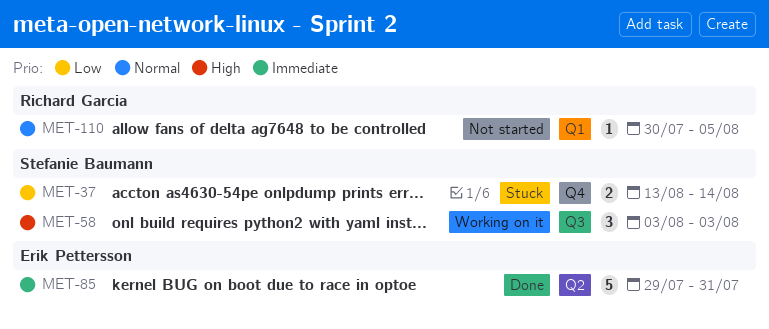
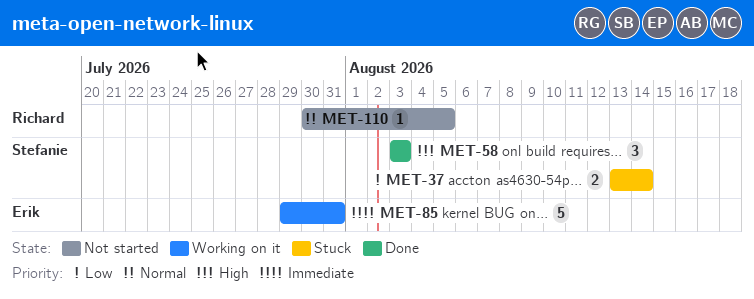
MET-58, status: Working on it -> Done
MET-85, status: Done -> Working on it

